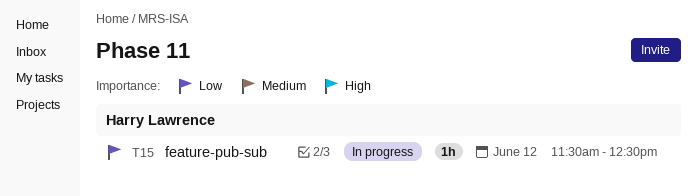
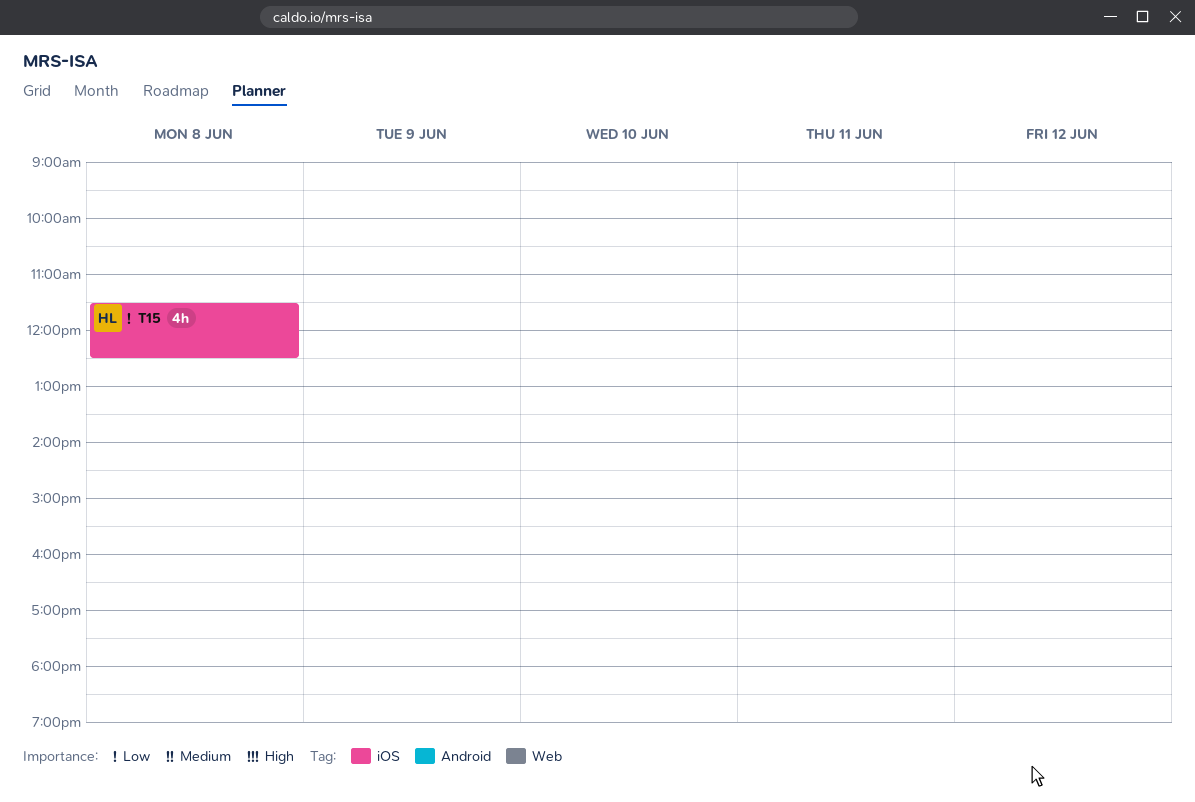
T15, estimate: 1h -> 4h
T15, day: Jun 12 -> Jun 8

